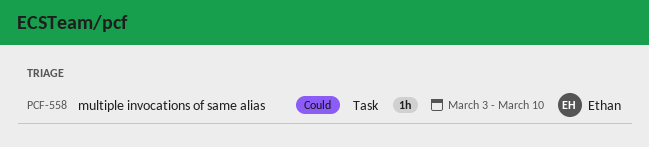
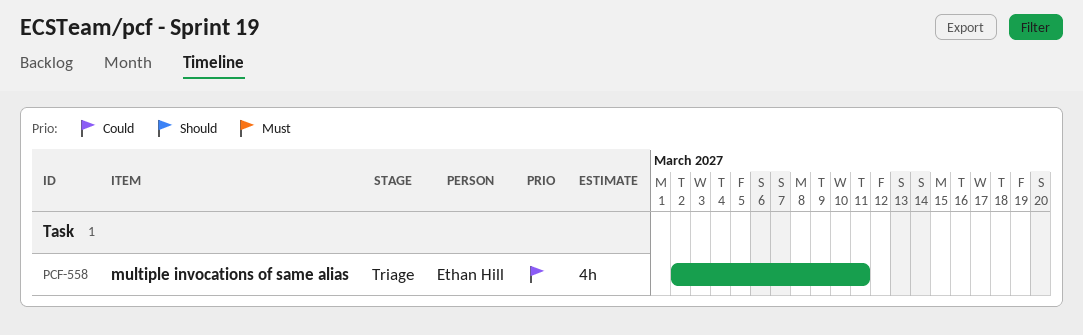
PCF-558, estimate: 1h -> 4h
PCF-558, start: Mar 3 -> Mar 2
PCF-558, due: Mar 10 -> Mar 11

